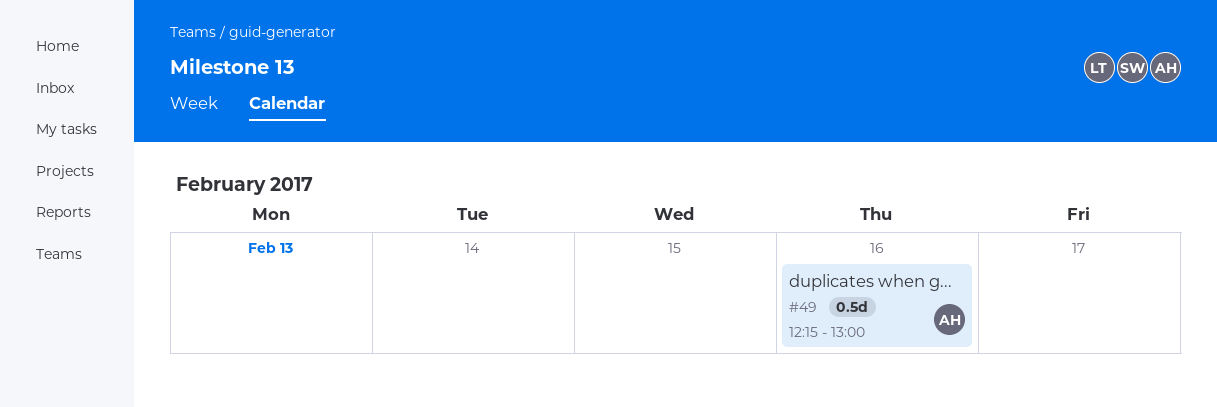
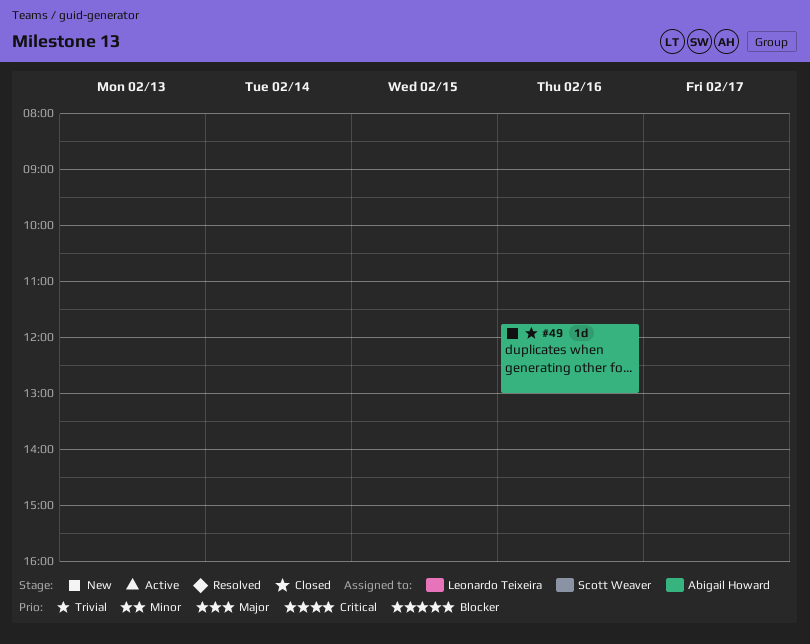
#49, estimate: 0.5d -> 1d
#49, begins: 12:15 -> 11:45

